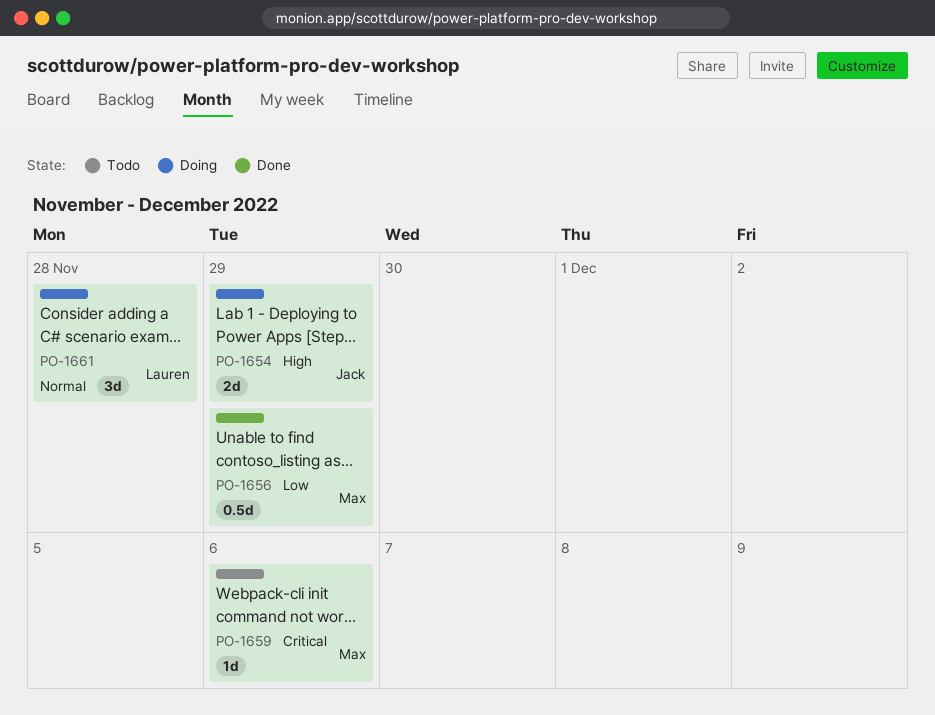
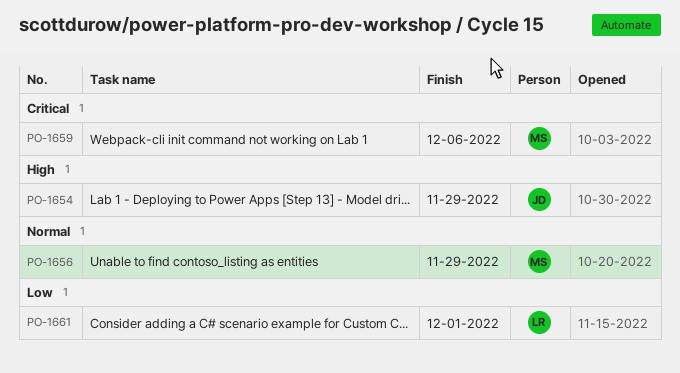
PO-1656, priority: Low -> Normal
PO-1661, priority: Normal -> Low
PO-1661, due: Nov 28 -> Dec 1

